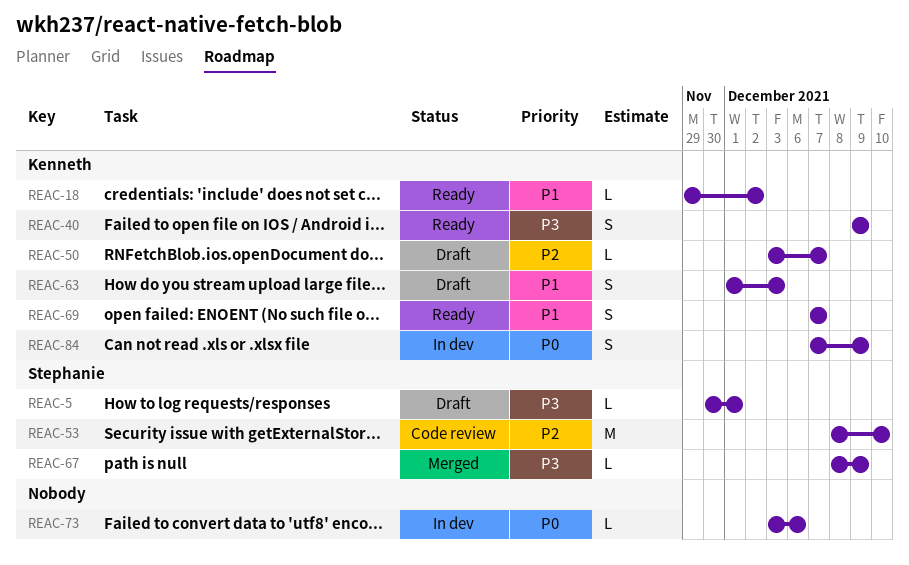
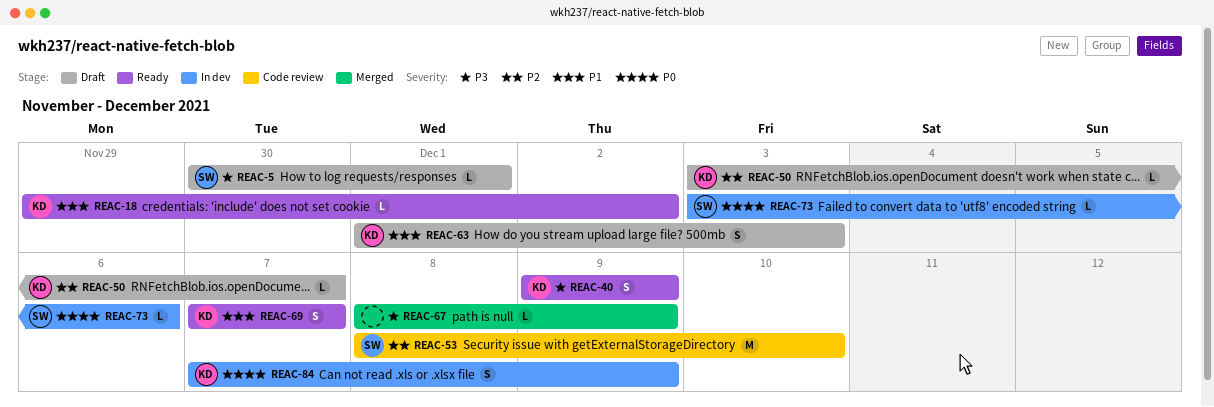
REAC-67, owner: Stephanie -> none
REAC-73, owner: none -> Stephanie

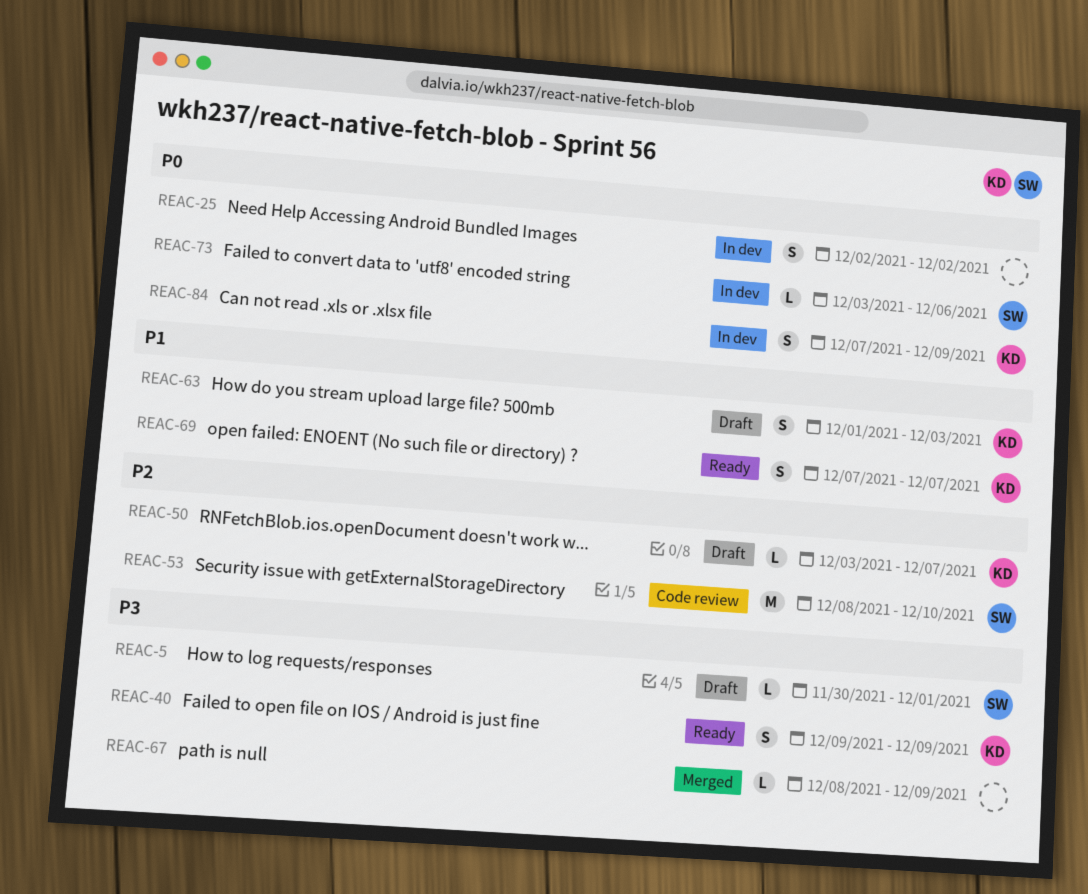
REAC-18: present -> none
REAC-25: none -> present

